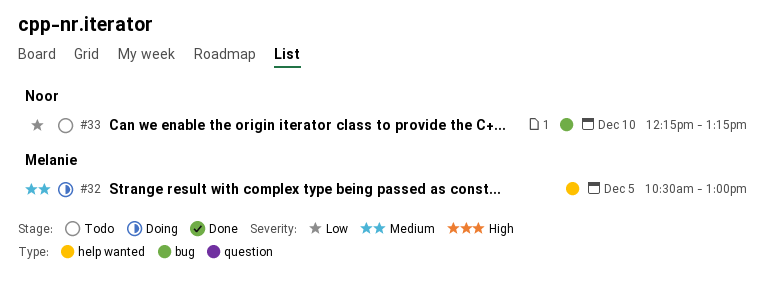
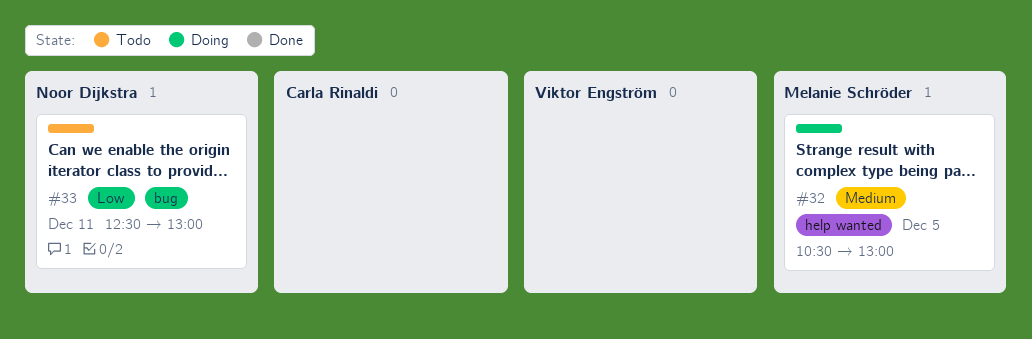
#33, day: Dec 10 -> Dec 11
#33, begins: 12:15 -> 12:30
#33, ends: 13:15 -> 13:00

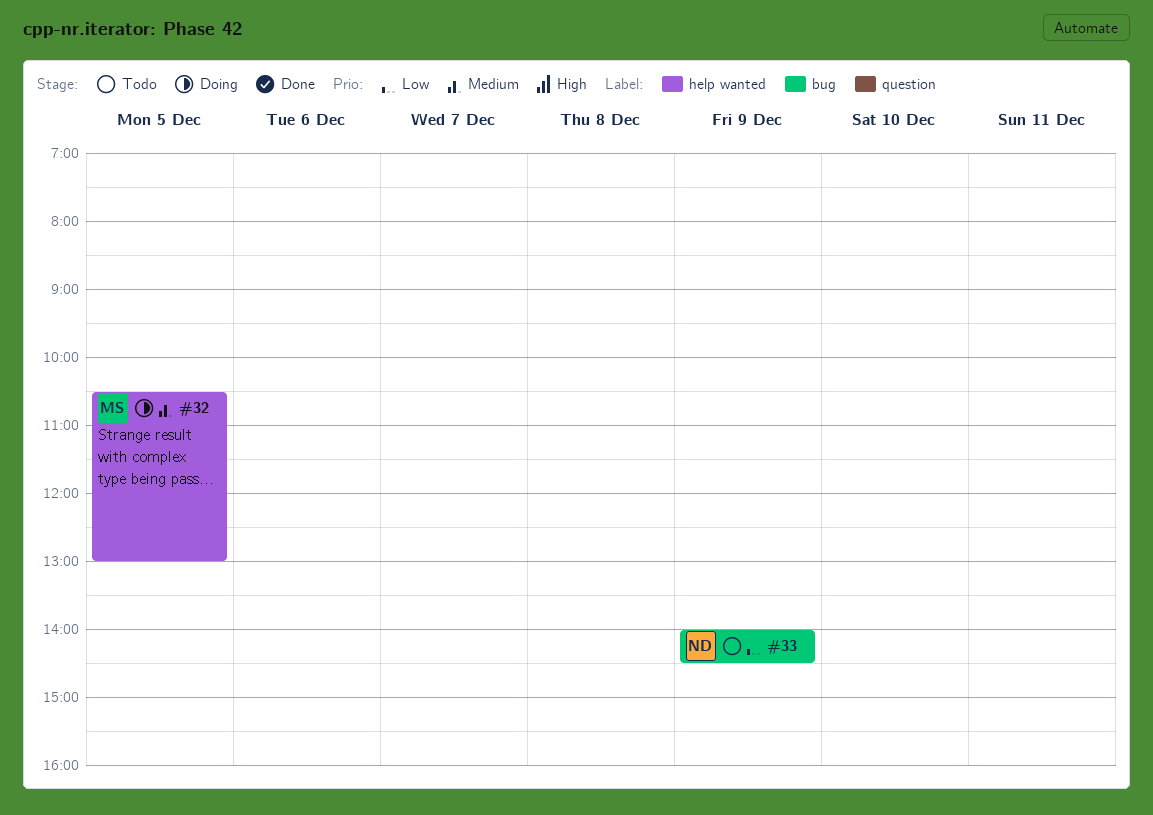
#33, day: Dec 11 -> Dec 9
#33, begins: 12:30 -> 14:00
#33, ends: 13:00 -> 14:30

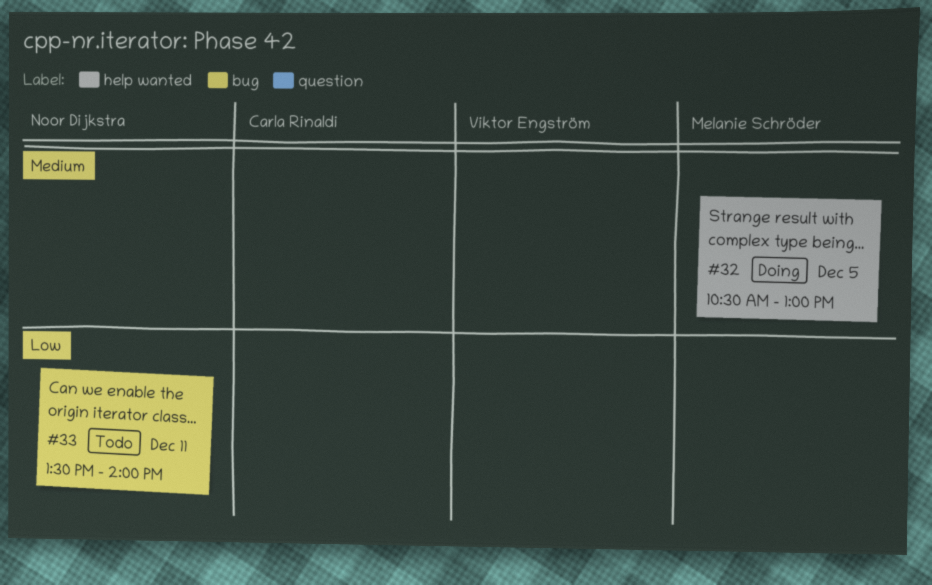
#33, day: Dec 9 -> Dec 11
#33, begins: 14:00 -> 13:30
#33, ends: 14:30 -> 14:00

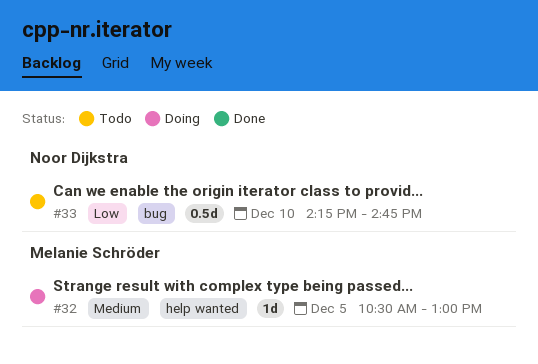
#33, day: Dec 11 -> Dec 10
#33, begins: 13:30 -> 14:15
#33, ends: 14:00 -> 14:45

